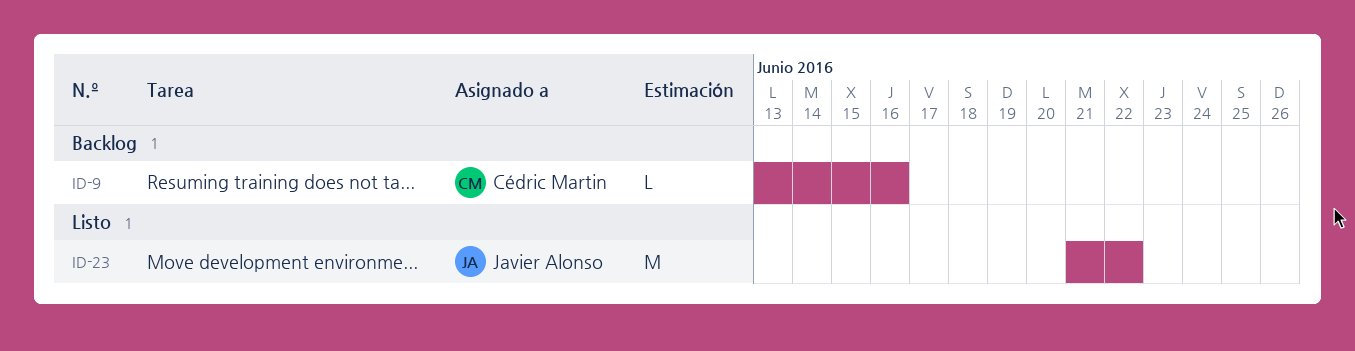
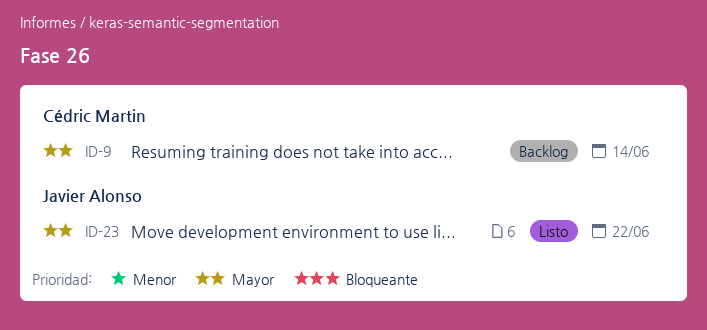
ID-9, due: Jun 16 -> Jun 14

